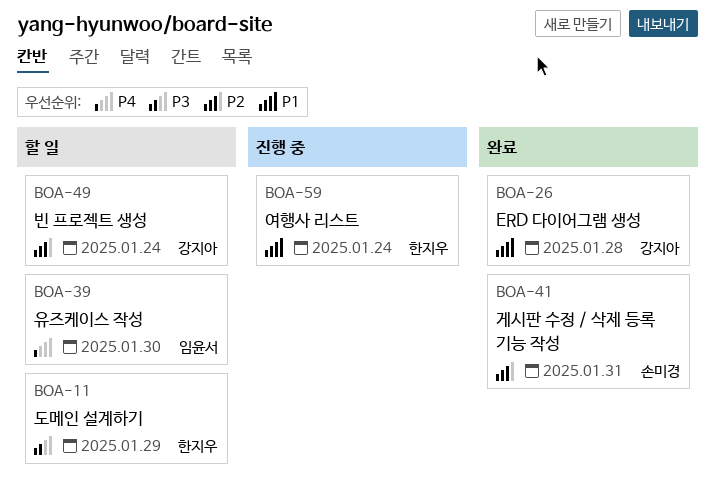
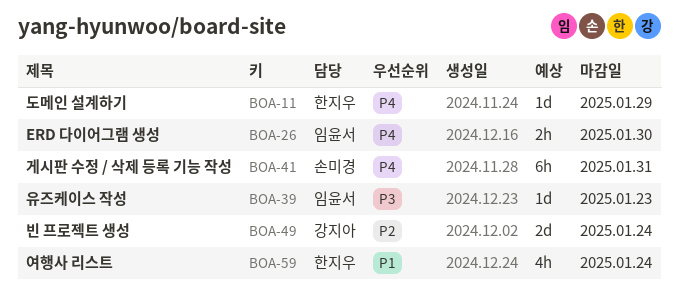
BOA-11, priority: P3 -> P4
BOA-26, owner: 강지아 -> 임윤서
BOA-26, priority: P1 -> P4
BOA-26, due: Jan 28 -> Jan 30
BOA-39, priority: P4 -> P3
BOA-39, due: Jan 30 -> Jan 23
BOA-41, priority: P2 -> P4

